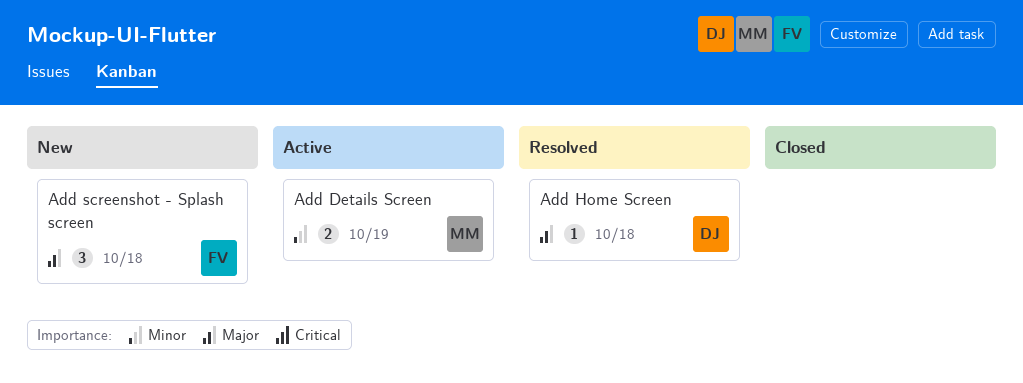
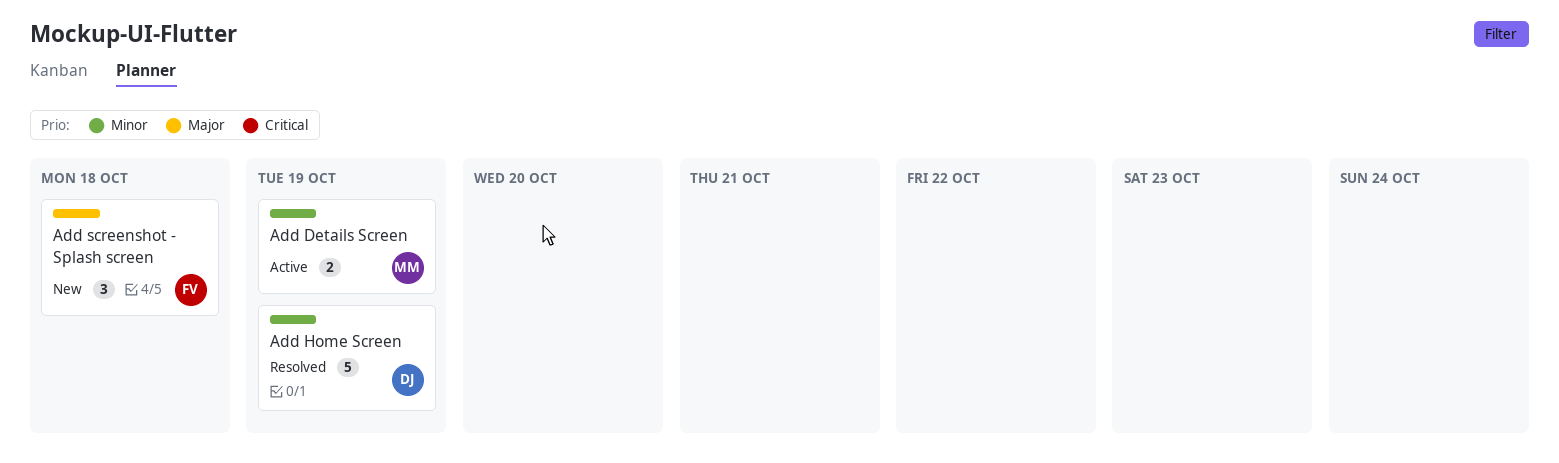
Add Home Screen, priority: Major -> Minor
Add Home Screen, estimate: 1 -> 5
Add Home Screen, due: Oct 18 -> Oct 19

